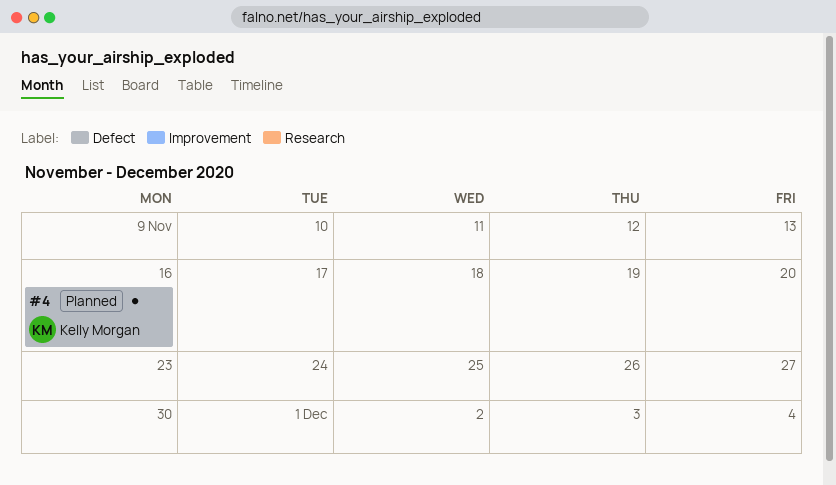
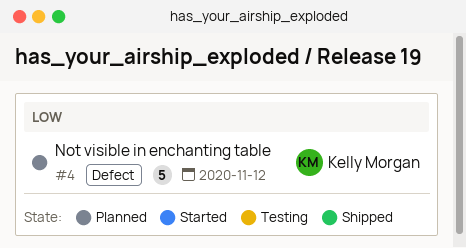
#4, estimate: 1 -> 5
#4, due: Nov 16 -> Nov 12

